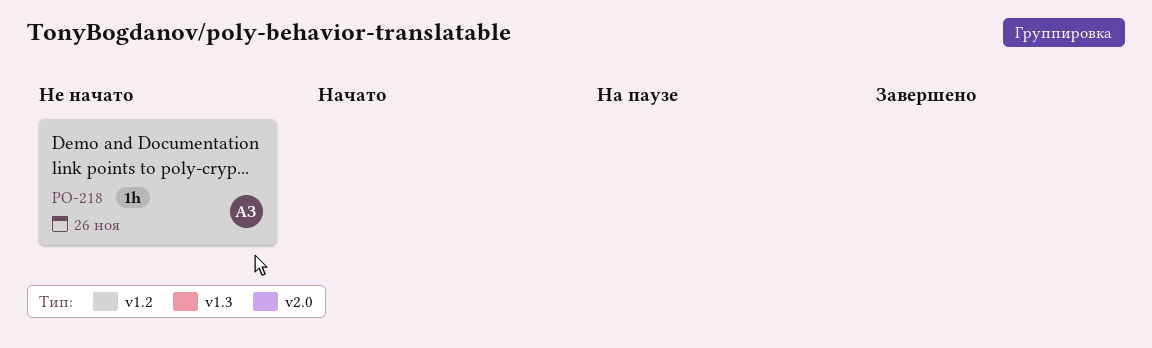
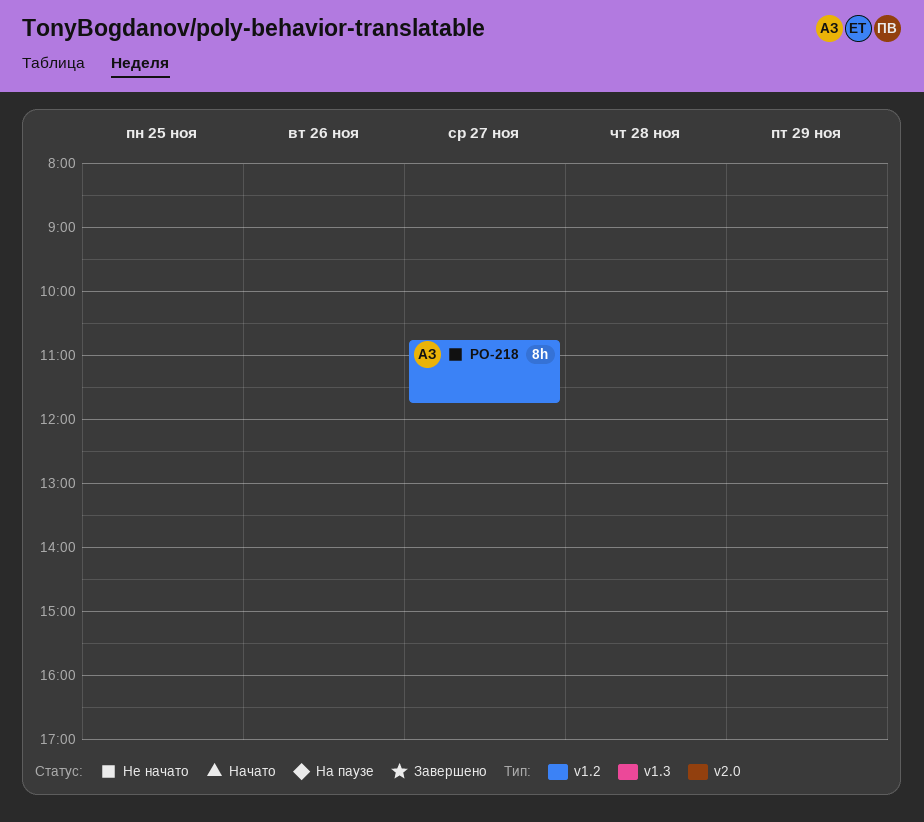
PO-218, estimate: 1h -> 8h
PO-218, day: Nov 26 -> Nov 27

